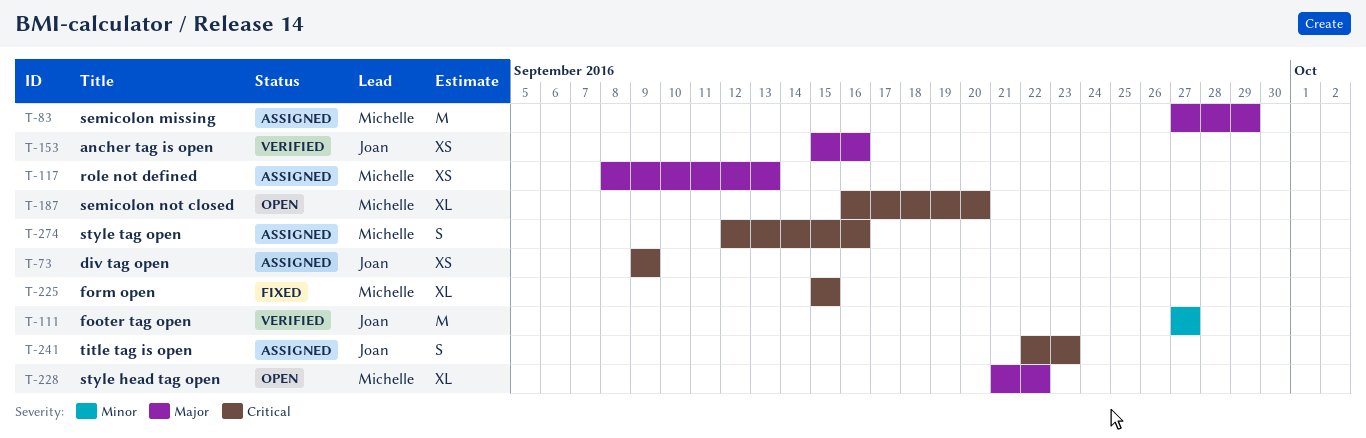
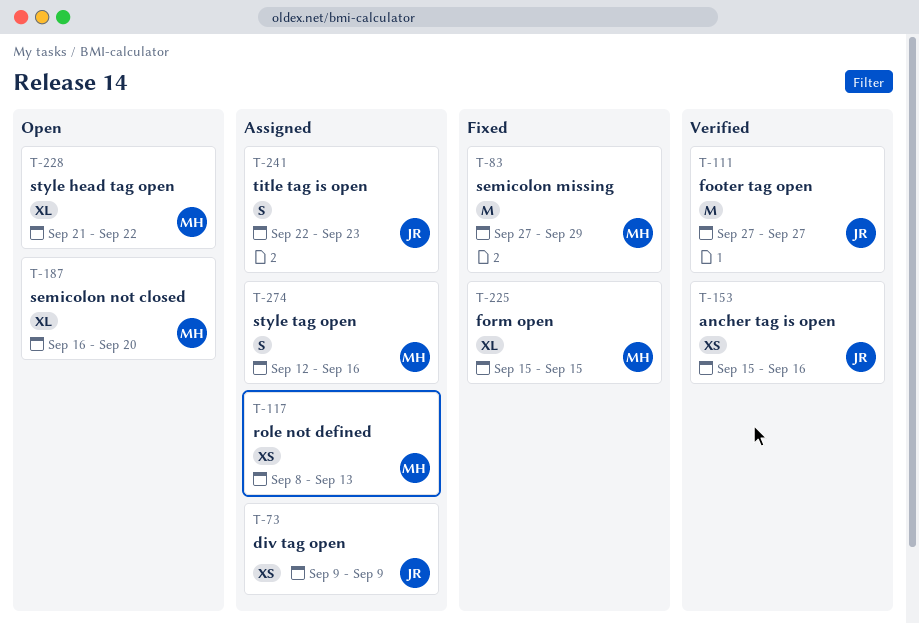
T-83, status: Assigned -> Fixed

